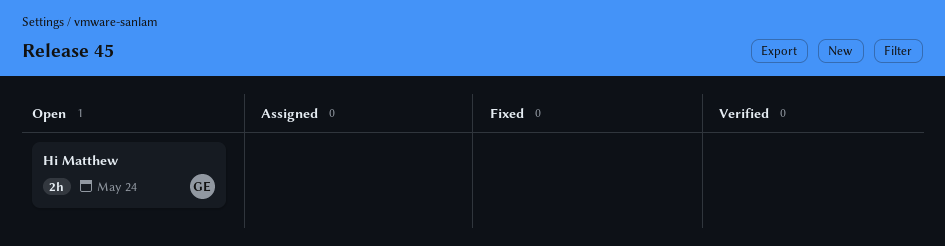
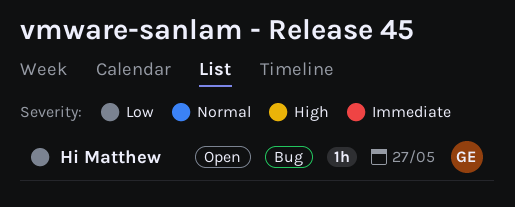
Hi Matthew, estimate: 2h -> 1h
Hi Matthew, due: May 24 -> May 27

